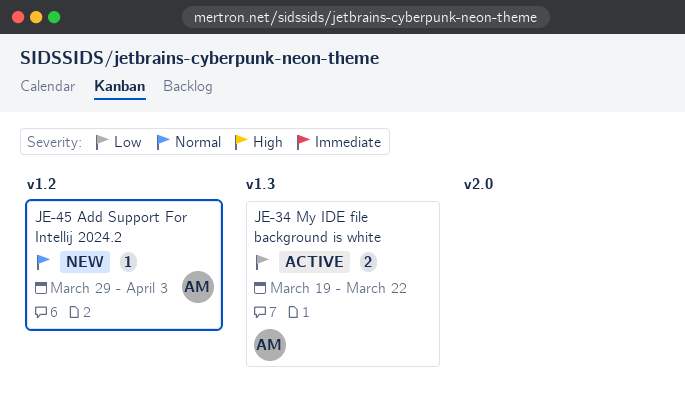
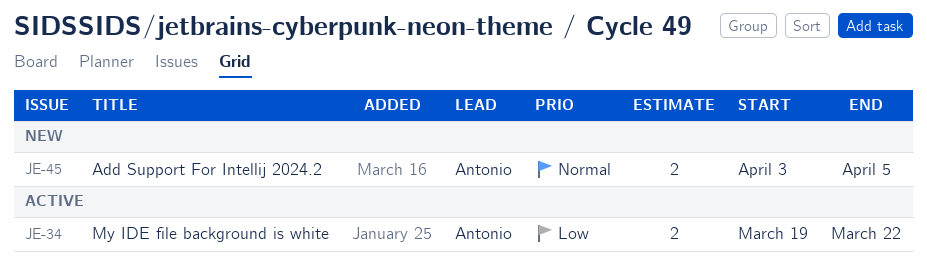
JE-45, estimate: 1 -> 2
JE-45, start: Mar 29 -> Apr 3
JE-45, due: Apr 3 -> Apr 5

